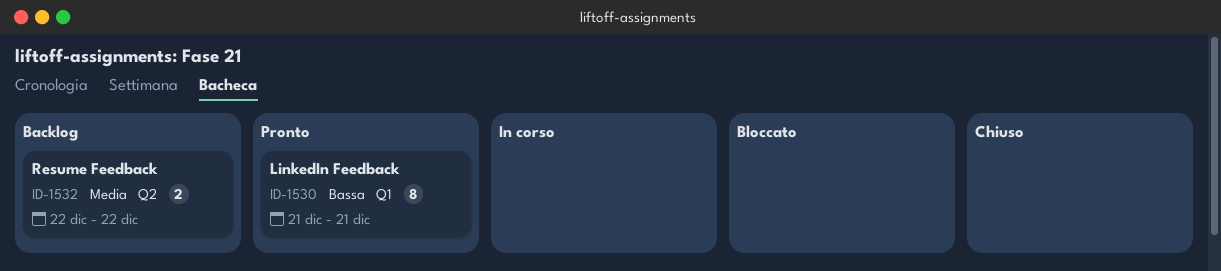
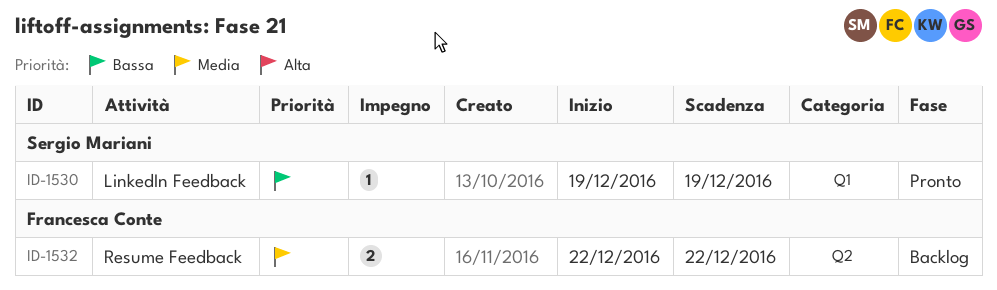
ID-1530, estimate: 8 -> 1
ID-1530, start: Dec 21 -> Dec 19
ID-1530, due: Dec 21 -> Dec 19

